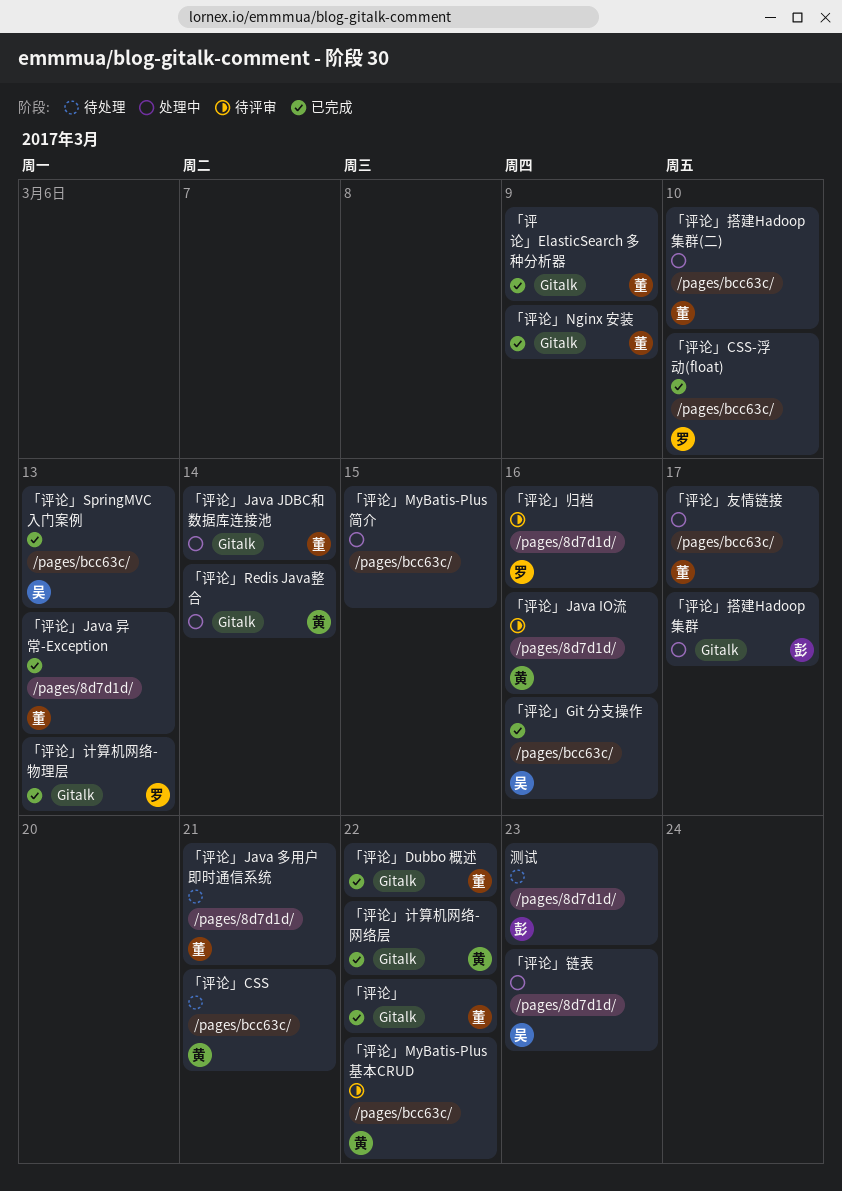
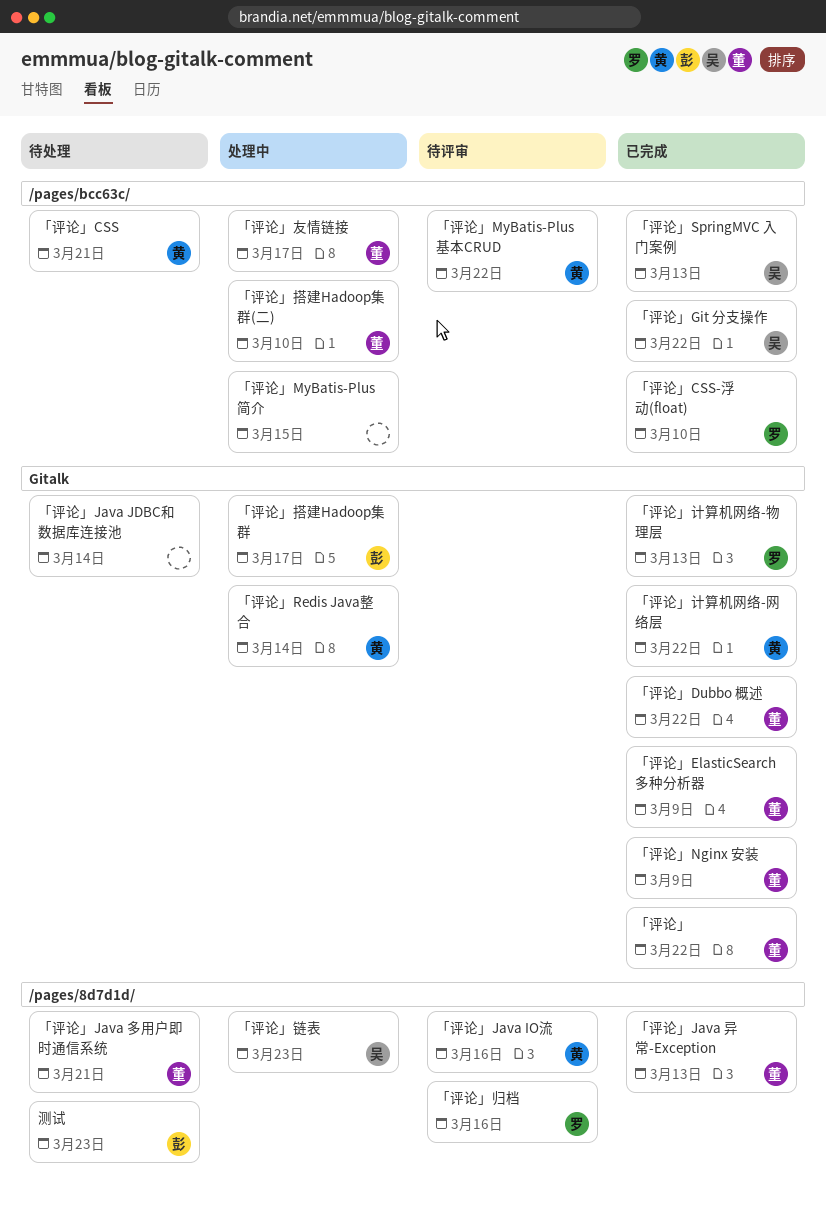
「评论」Git 分支操作, due: Mar 16 -> Mar 22
「评论」Java JDBC和数据库连接池, status: 处理中 -> 待处理
「评论」Java JDBC和数据库连接池, owner: 董 -> none

